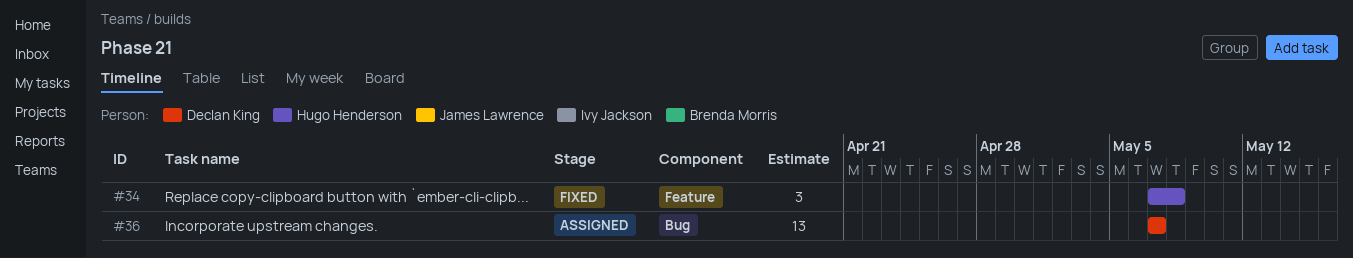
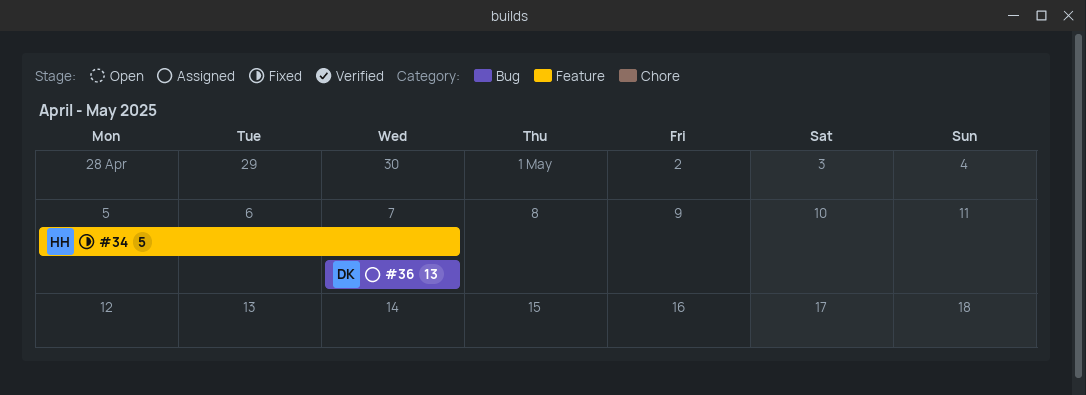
#34, estimate: 3 -> 5
#34, start: May 7 -> May 5
#34, due: May 8 -> May 7

